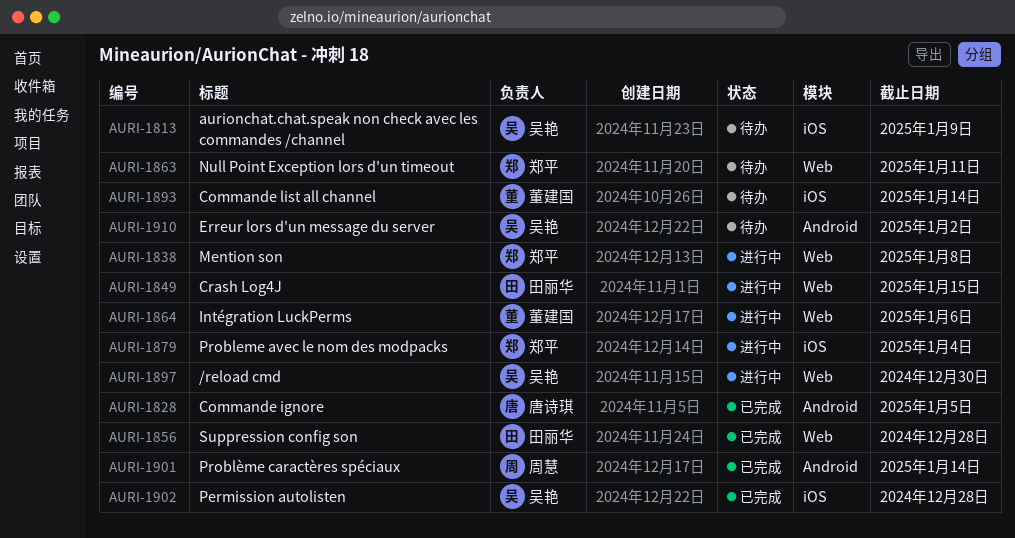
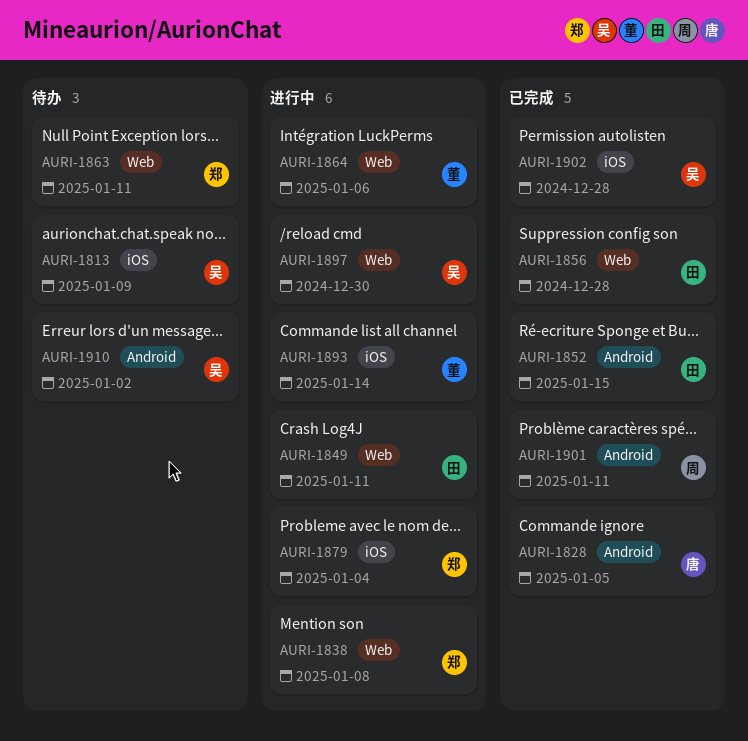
AURI-1849, due: Jan 15 -> Jan 11
AURI-1852: none -> present
AURI-1893, status: 待办 -> 进行中
AURI-1901, due: Jan 14 -> Jan 11

